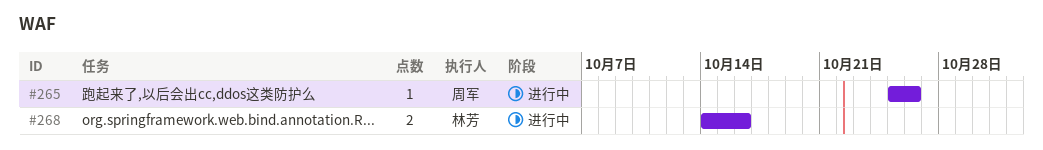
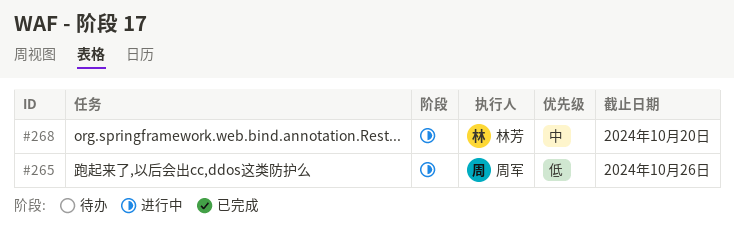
#268, due: Oct 16 -> Oct 20

